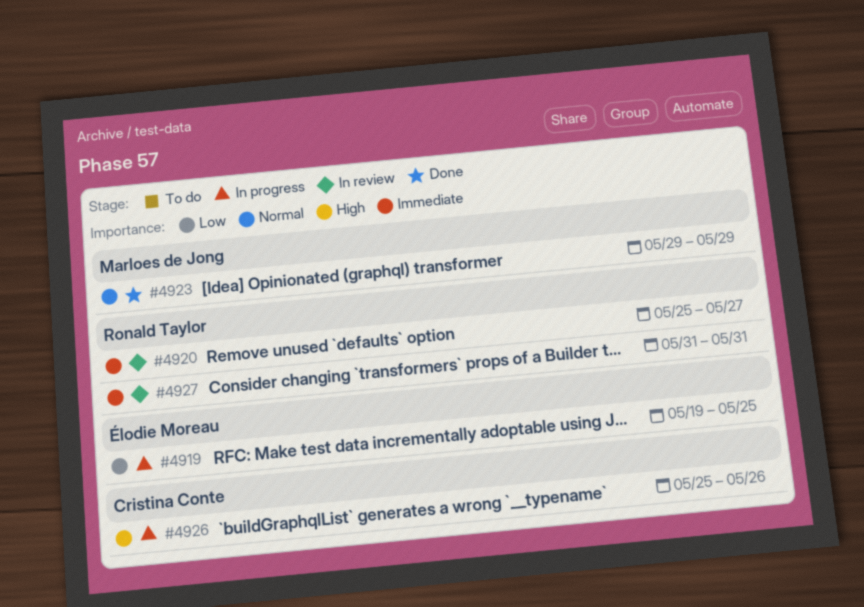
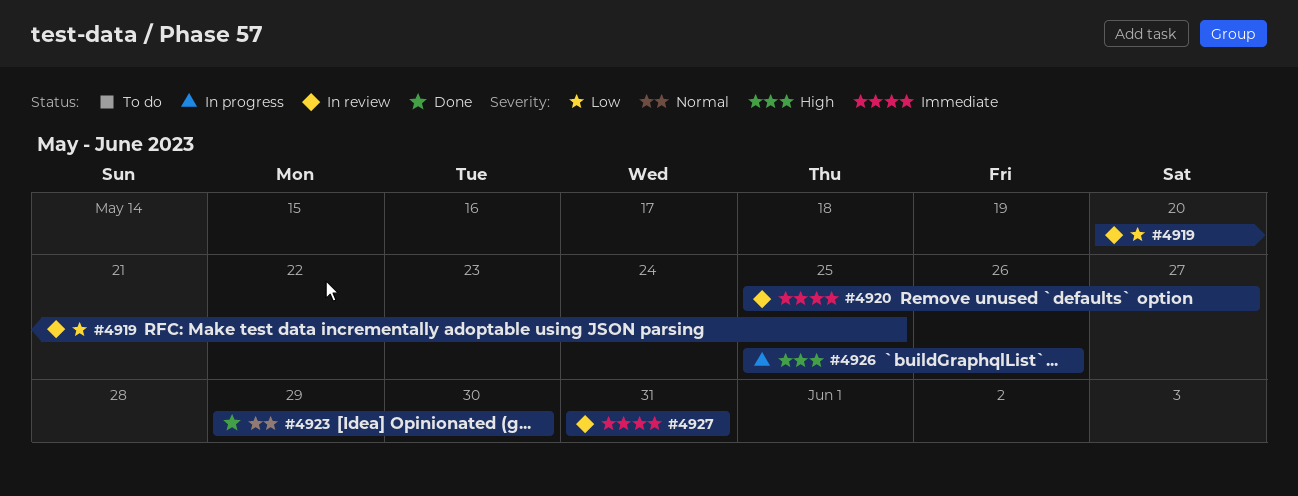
#4919, status: In progress -> In review
#4919, start: May 19 -> May 20
#4923, due: May 29 -> May 30

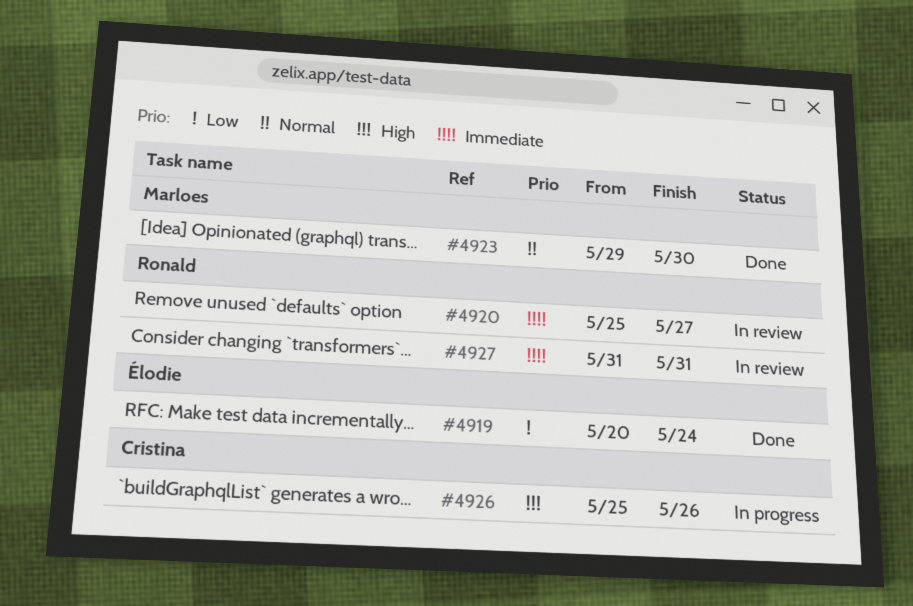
#4919, status: In review -> Done
#4919, due: May 25 -> May 24

